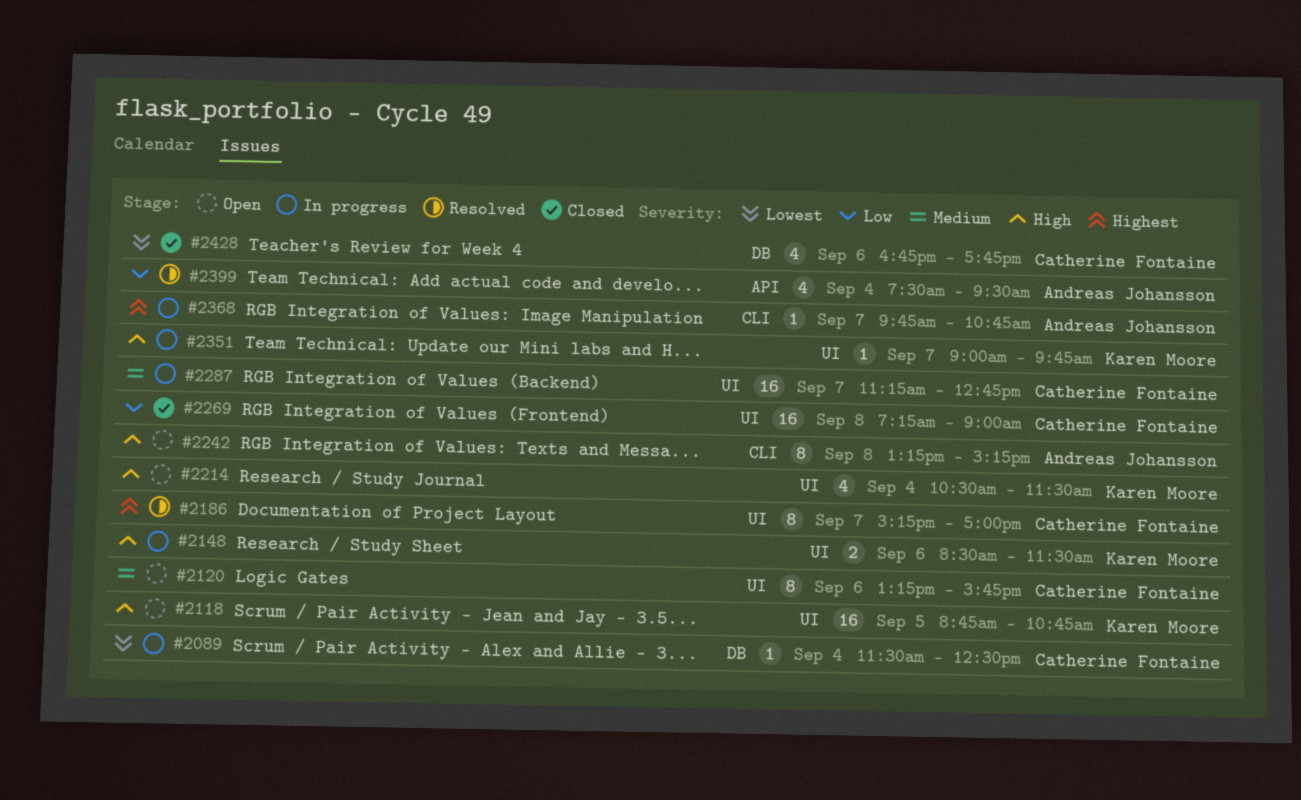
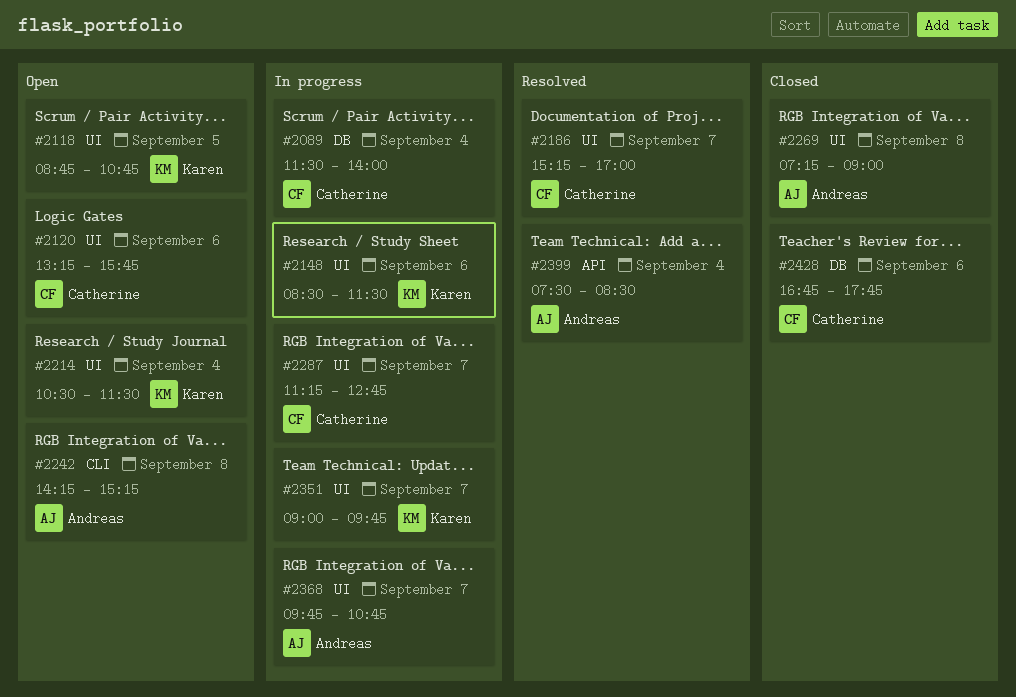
#2089, ends: 12:30 -> 14:00
#2242, begins: 13:15 -> 14:15
#2269, owner: Catherine Fontaine -> Andreas Johansson
#2368, label: CLI -> UI
#2399, ends: 09:30 -> 08:30

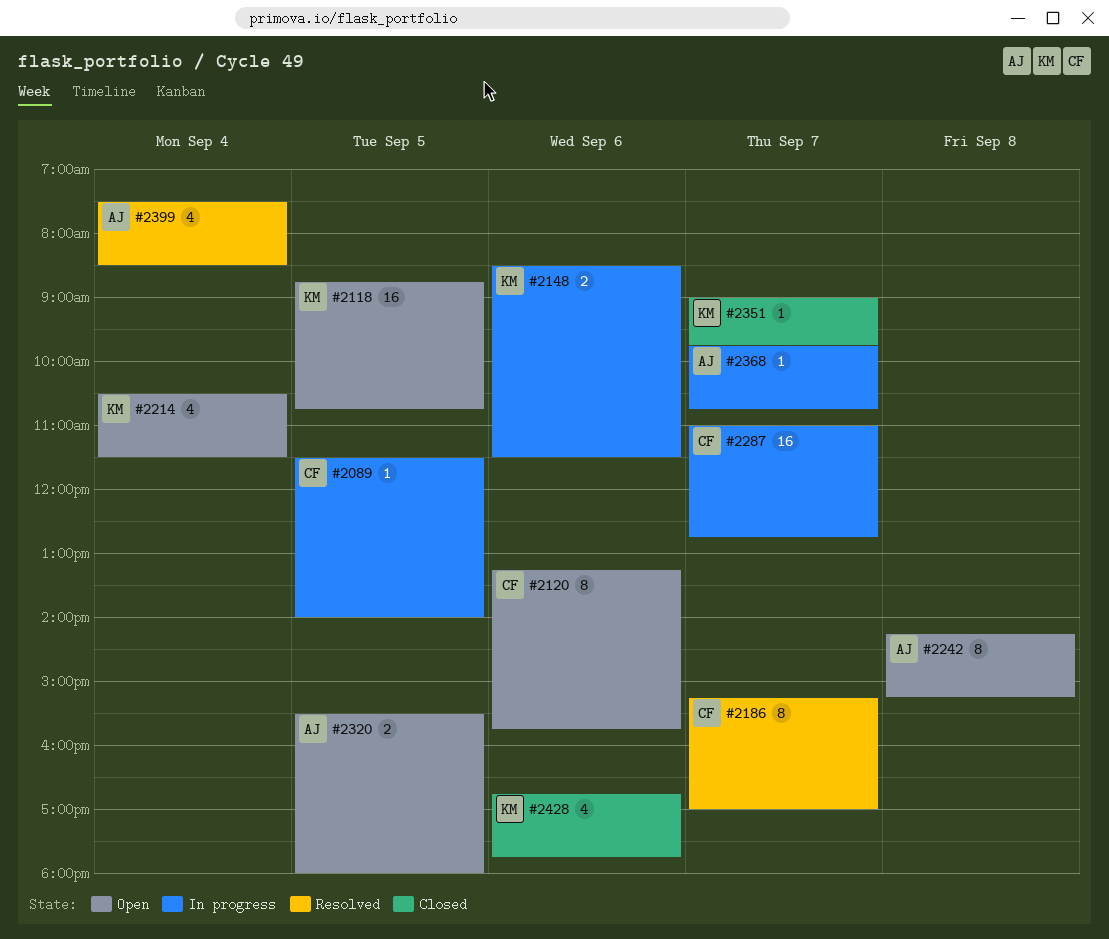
#2089, day: Sep 4 -> Sep 5
#2269: present -> none
#2287, begins: 11:15 -> 11:00
#2320: none -> present
#2351, status: In progress -> Closed
#2428, owner: Catherine -> Karen

